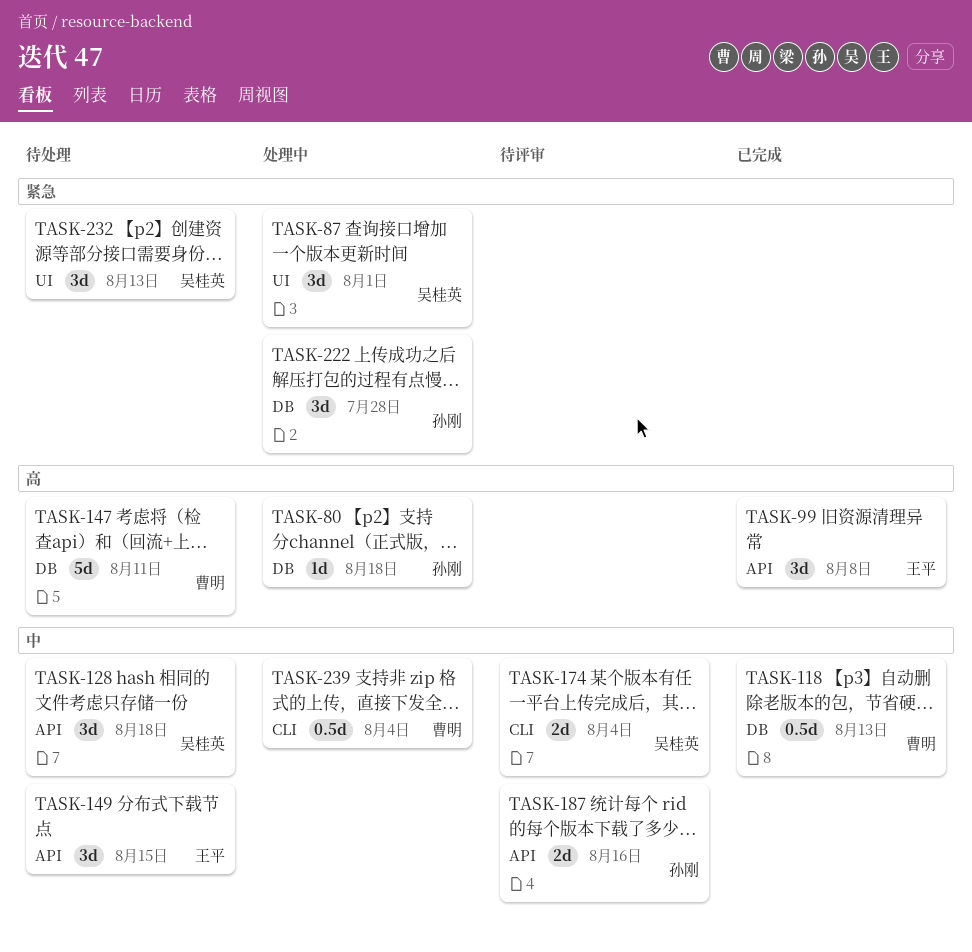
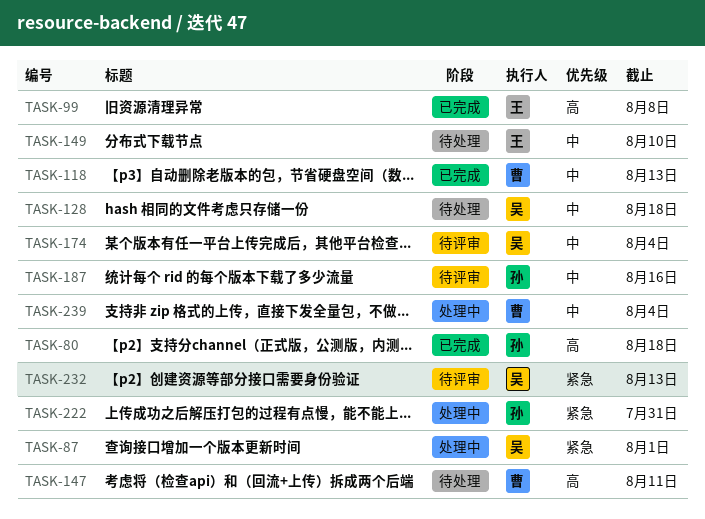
TASK-80, status: 处理中 -> 已完成
TASK-149, due: Aug 15 -> Aug 10
TASK-222, due: Jul 28 -> Jul 31
TASK-232, status: 待处理 -> 待评审

